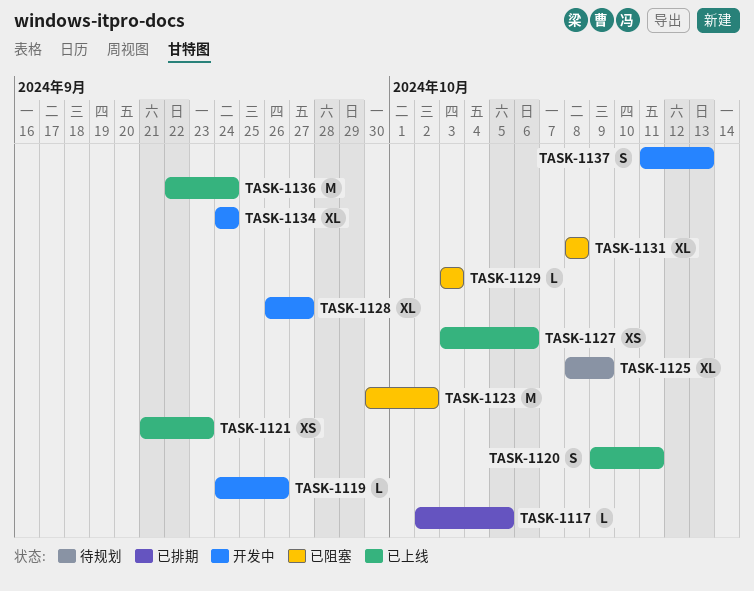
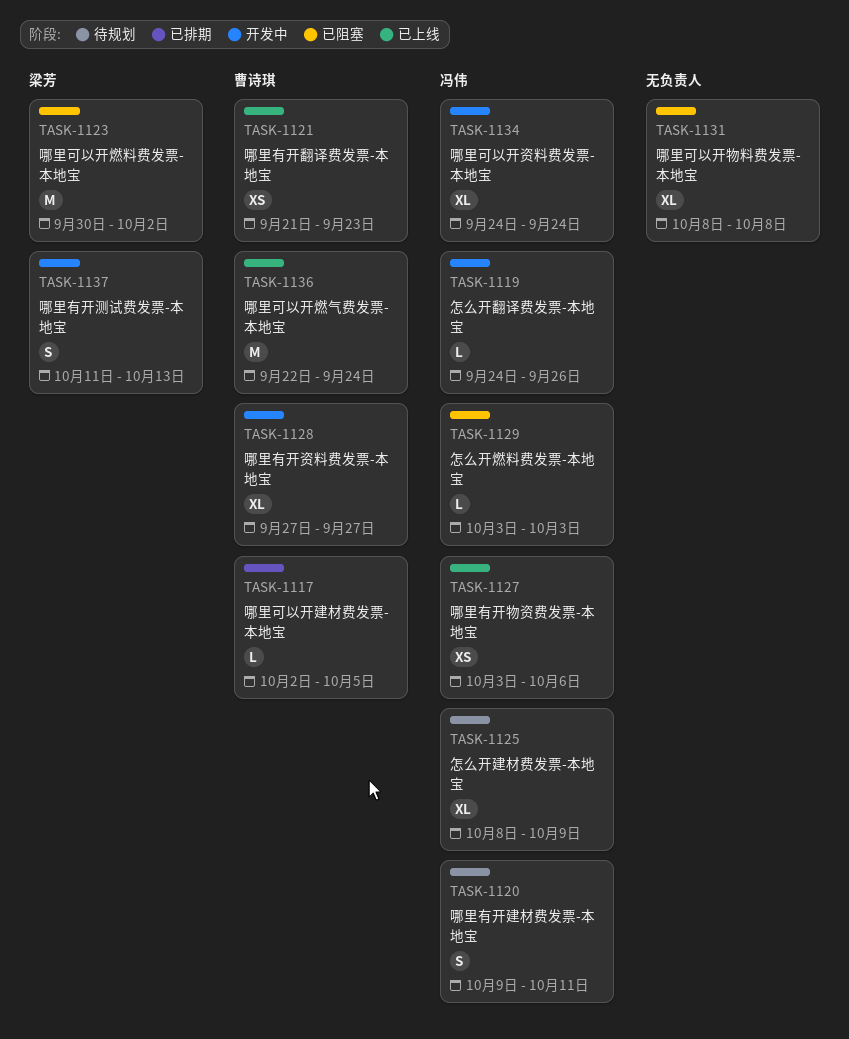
TASK-1120, status: 已上线 -> 待规划
TASK-1128, start: Sep 26 -> Sep 27

